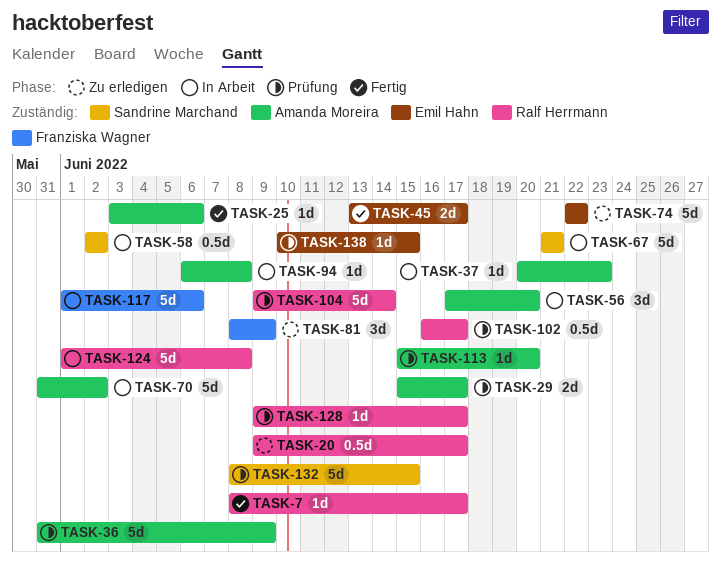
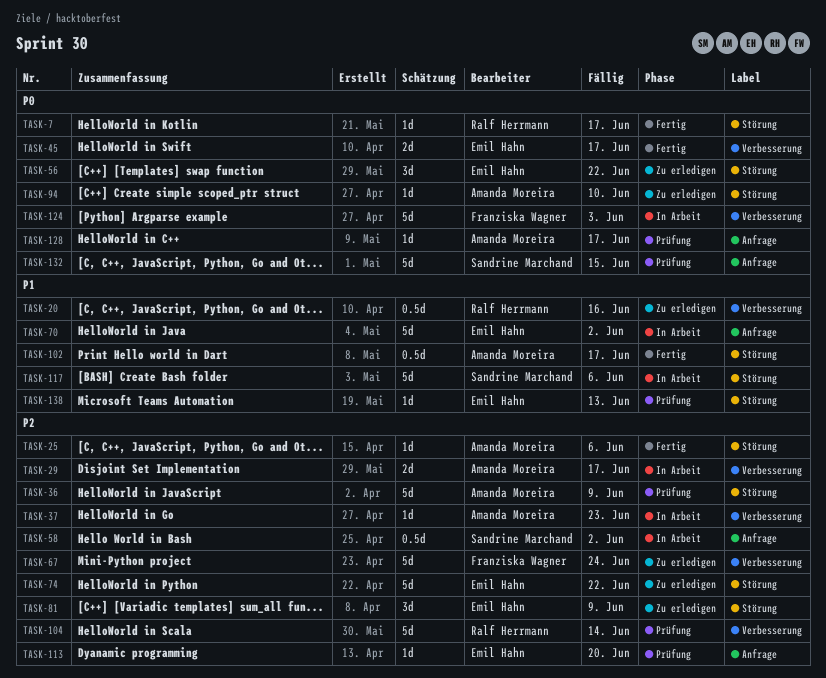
TASK-20, due: Jun 17 -> Jun 16
TASK-29, status: Prüfung -> In Arbeit
TASK-56, status: In Arbeit -> Zu erledigen
TASK-56, owner: Amanda Moreira -> Emil Hahn
TASK-56, due: Jun 20 -> Jun 22
TASK-67, status: In Arbeit -> Zu erledigen
TASK-67, owner: Sandrine Marchand -> Franziska Wagner
TASK-67, due: Jun 21 -> Jun 24
TASK-70, owner: Amanda Moreira -> Emil Hahn
TASK-81, owner: Franziska Wagner -> Emil Hahn
TASK-94, status: In Arbeit -> Zu erledigen
TASK-94, due: Jun 8 -> Jun 10
TASK-102, status: Prüfung -> Fertig
TASK-102, owner: Ralf Herrmann -> Amanda Moreira
TASK-113, owner: Amanda Moreira -> Emil Hahn
TASK-117, owner: Franziska Wagner -> Sandrine Marchand
TASK-124, owner: Ralf Herrmann -> Franziska Wagner
TASK-124, due: Jun 8 -> Jun 3
TASK-128, owner: Ralf Herrmann -> Amanda Moreira
TASK-138, due: Jun 15 -> Jun 13

